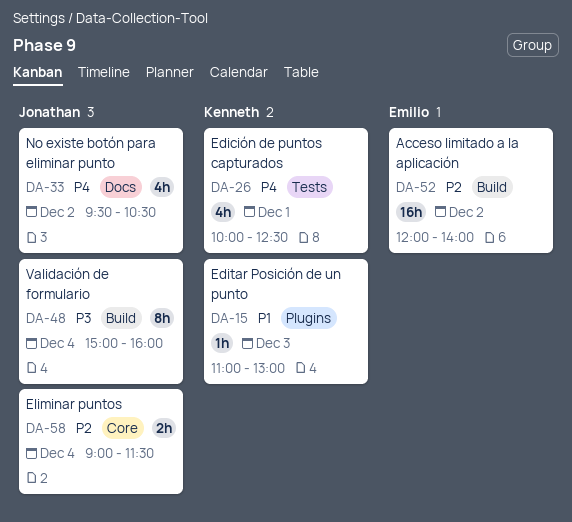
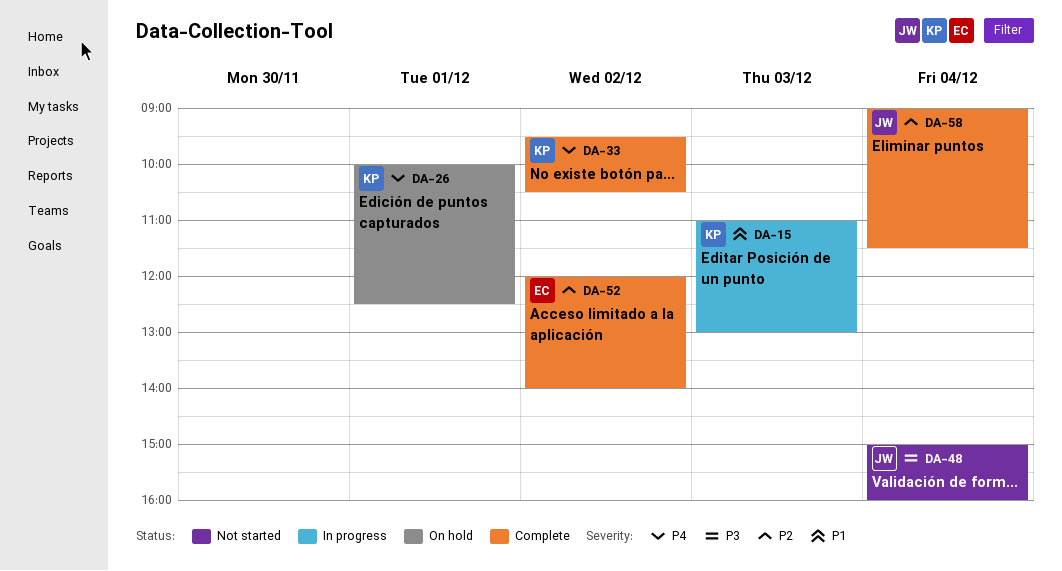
DA-33, owner: Jonathan -> Kenneth

